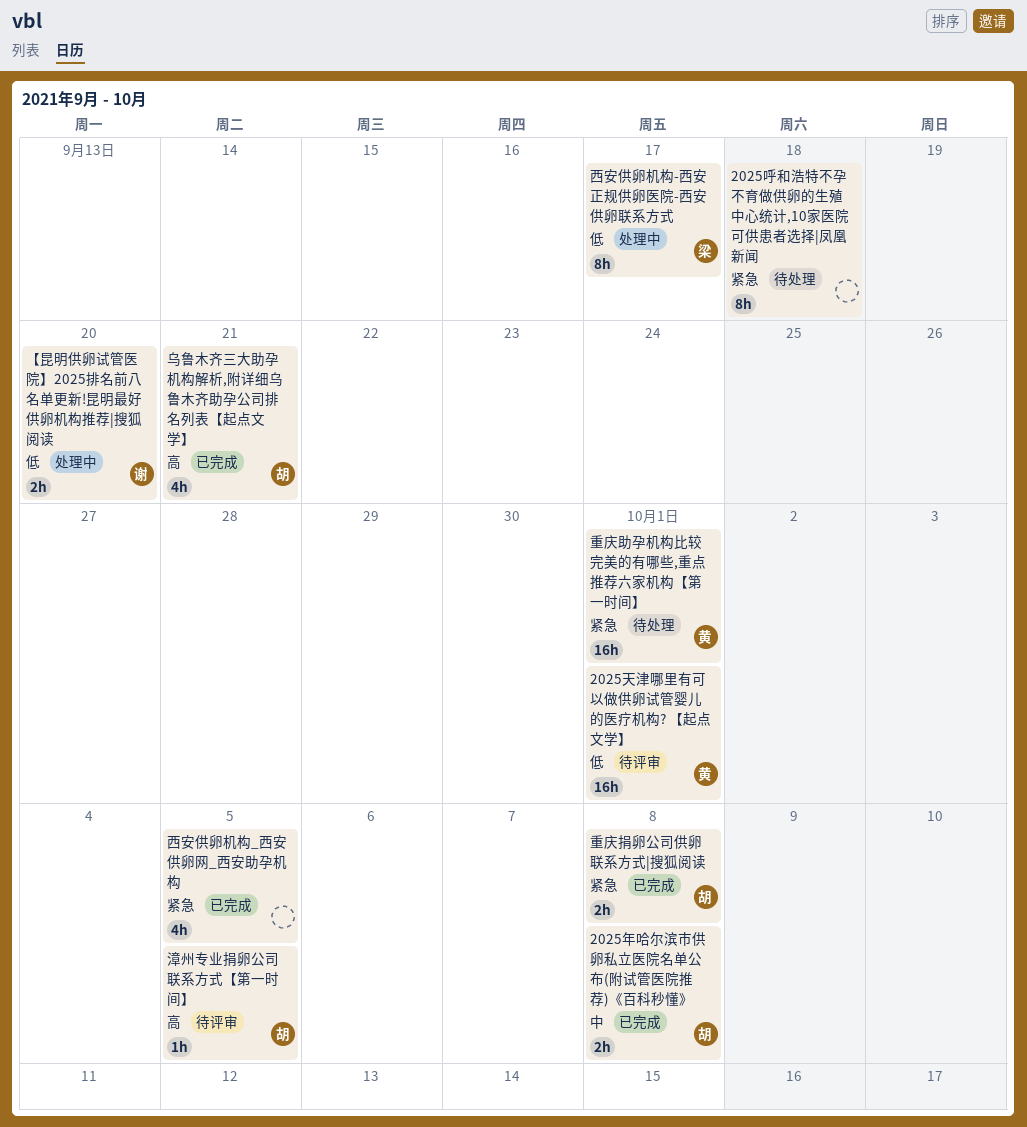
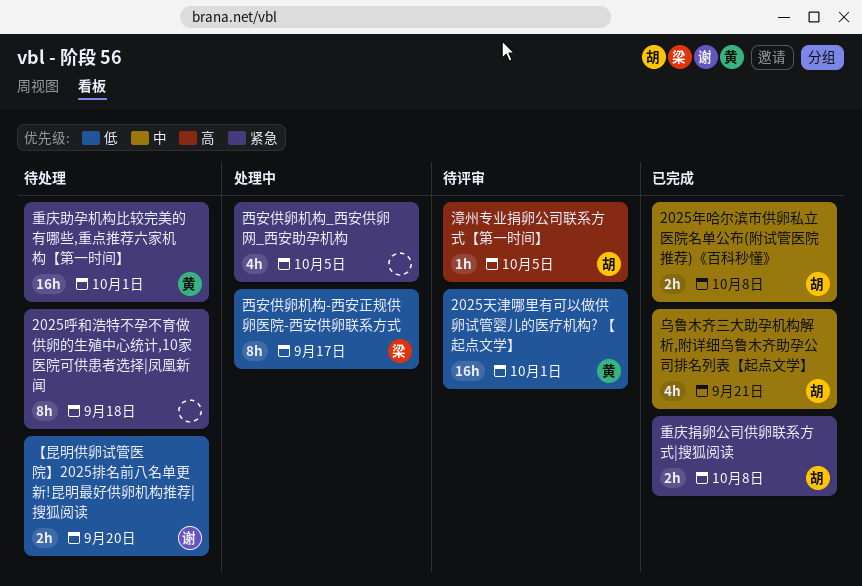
【昆明供卵试管医院】2025排名前八名单更新!昆明最好供卵机构推荐|搜狐阅读, status: 处理中 -> 待处理
乌鲁木齐三大助孕机构解析,附详细乌鲁木齐助孕公司排名列表【起点文学】, priority: 高 -> 中
西安供卵机构_西安供卵网_西安助孕机构, status: 已完成 -> 处理中

